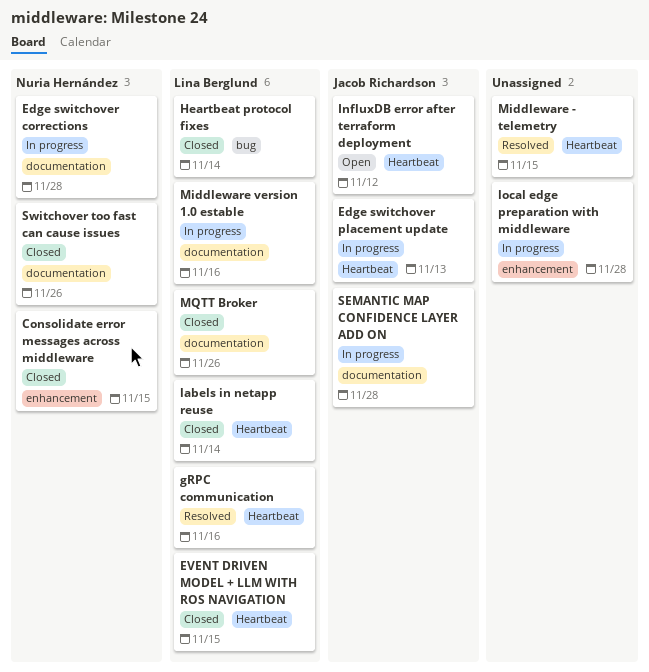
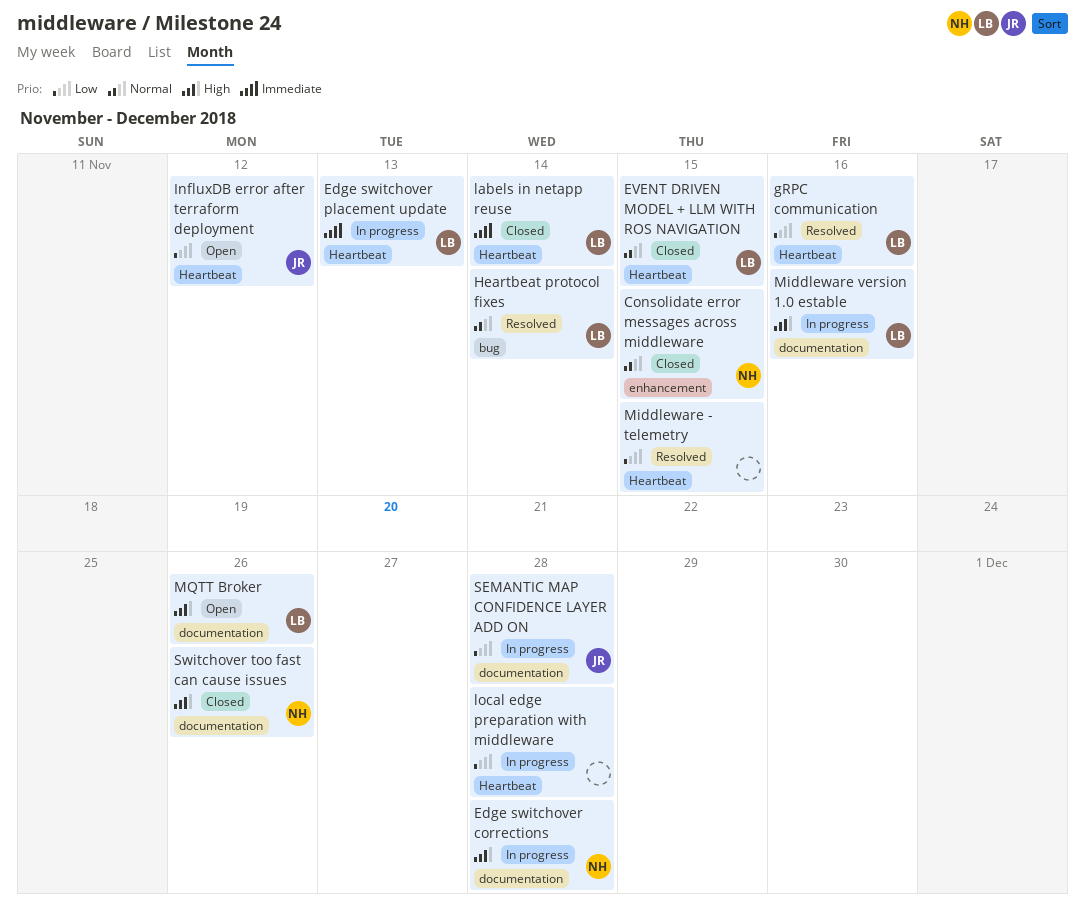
Edge switchover placement update, owner: Jacob Richardson -> Lina Berglund
Heartbeat protocol fixes, status: Closed -> Resolved
local edge preparation with middleware, label: enhancement -> Heartbeat
MQTT Broker, status: Closed -> Open

